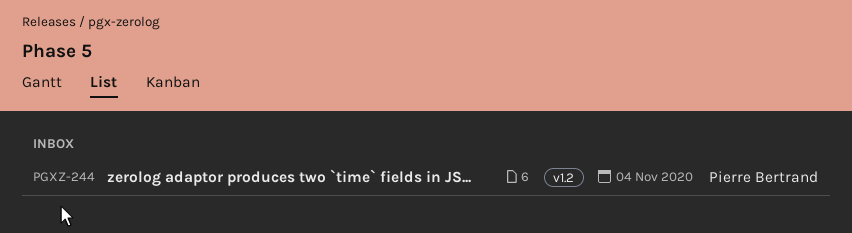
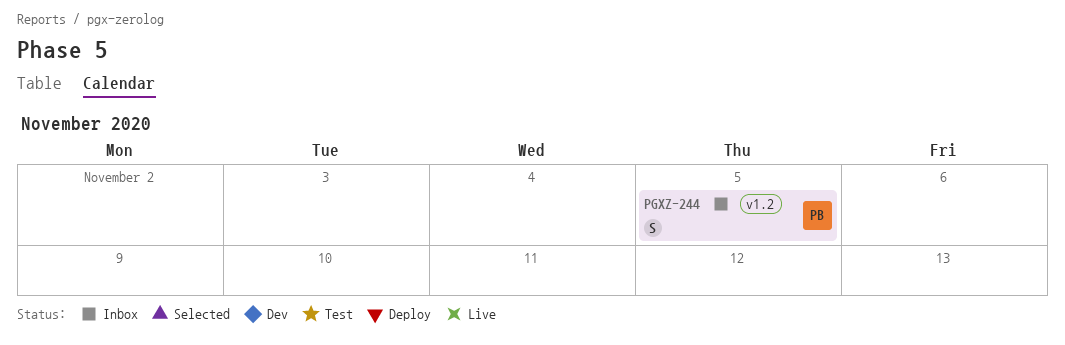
PGXZ-244, due: Nov 4 -> Nov 5

